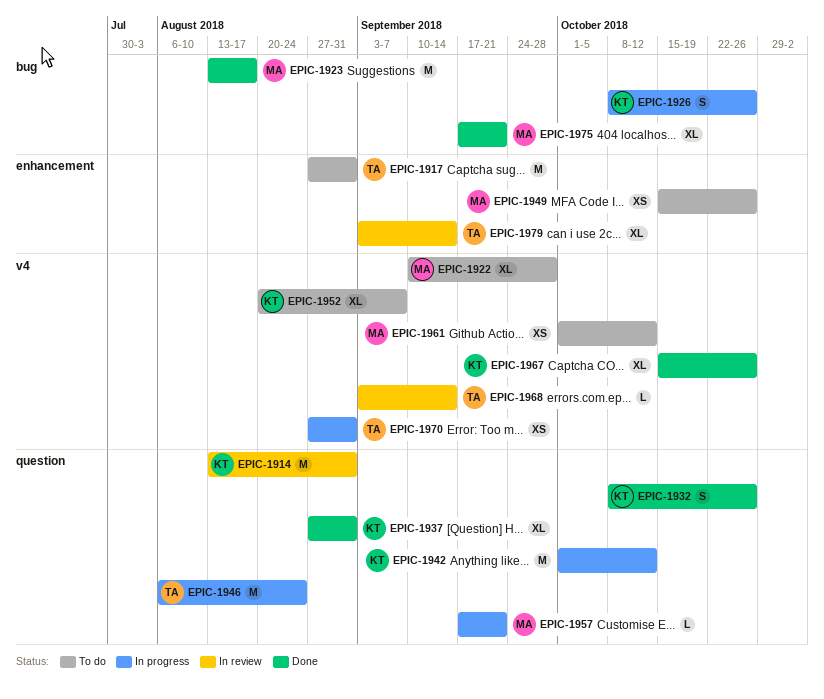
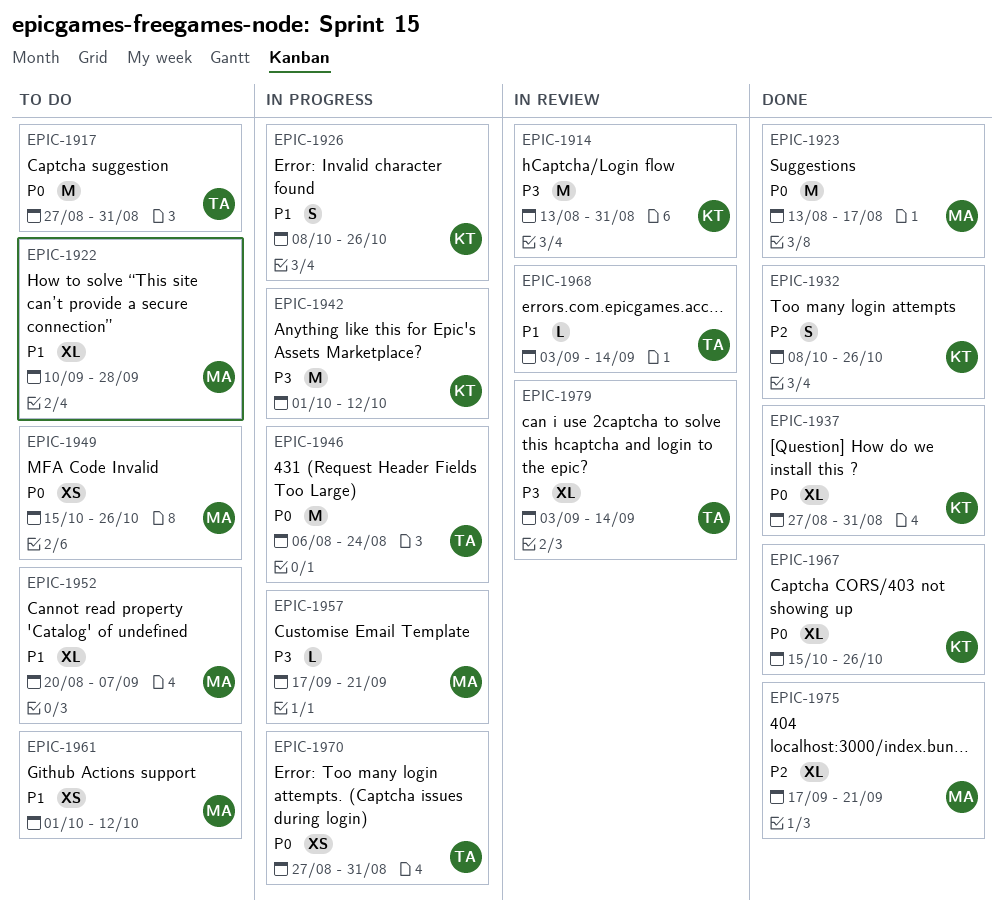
EPIC-1952, owner: KT -> MA

